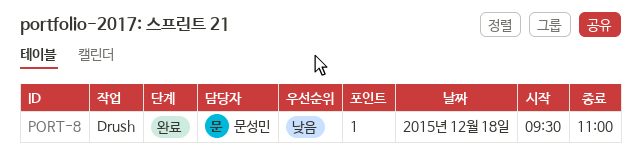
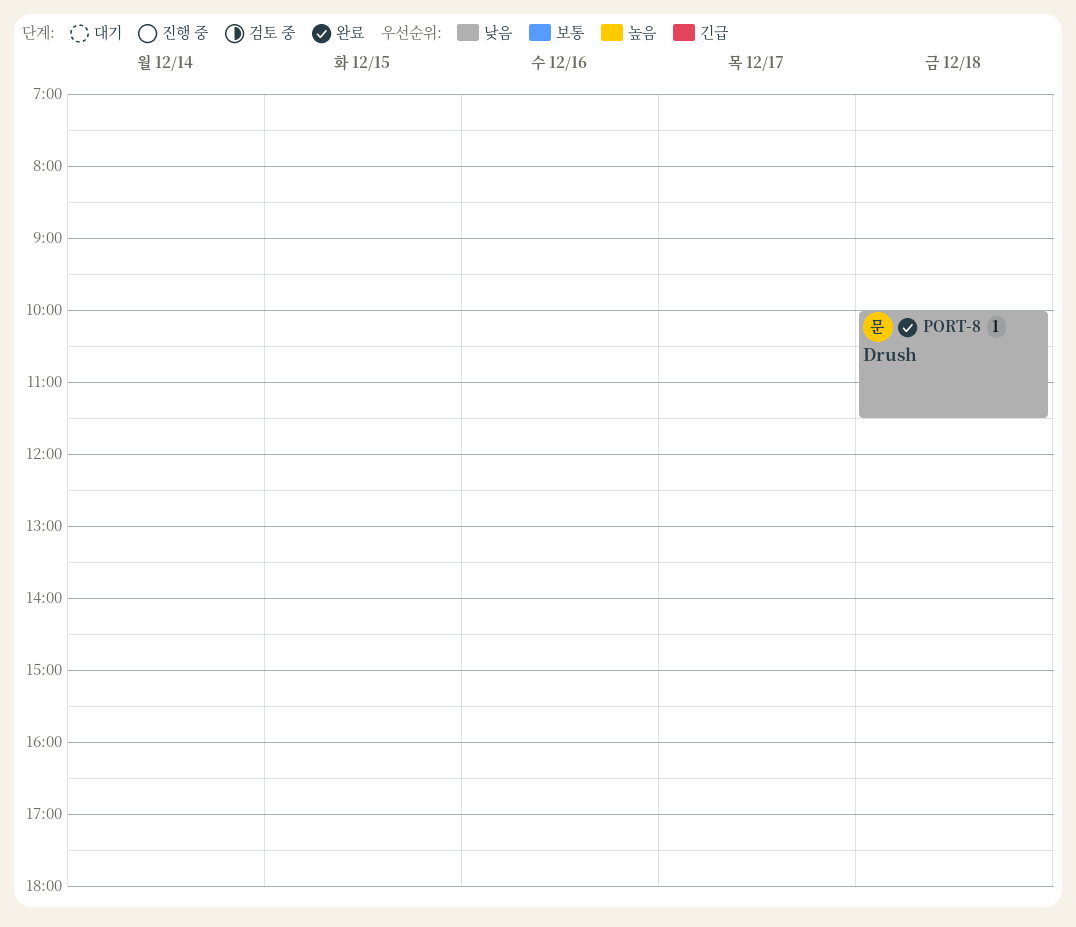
PORT-8, begins: 09:30 -> 10:00
PORT-8, ends: 11:00 -> 11:30

